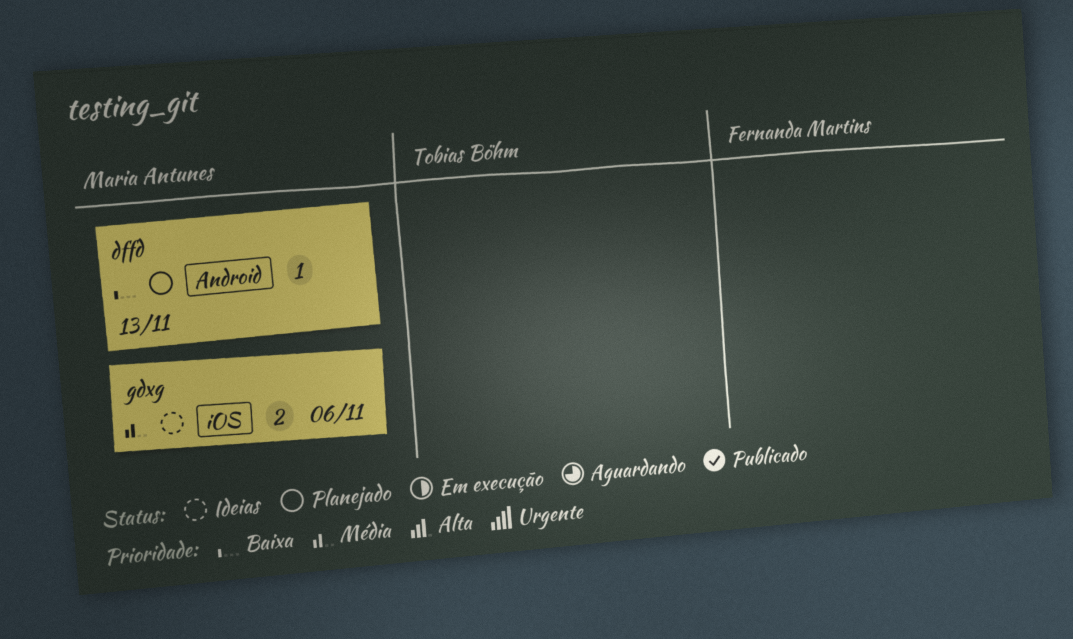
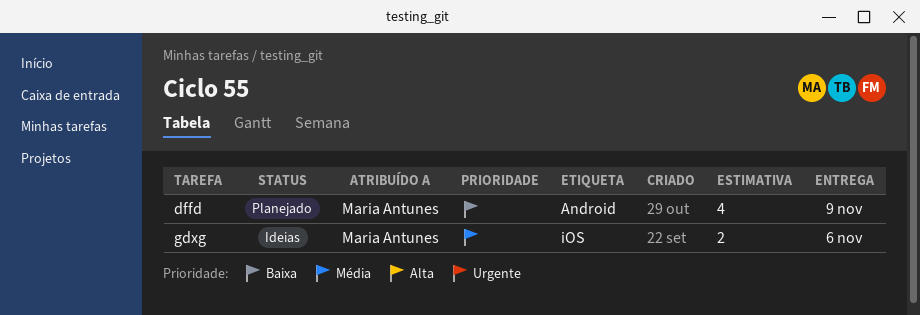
dffd, estimate: 1 -> 4
dffd, due: Nov 13 -> Nov 9

